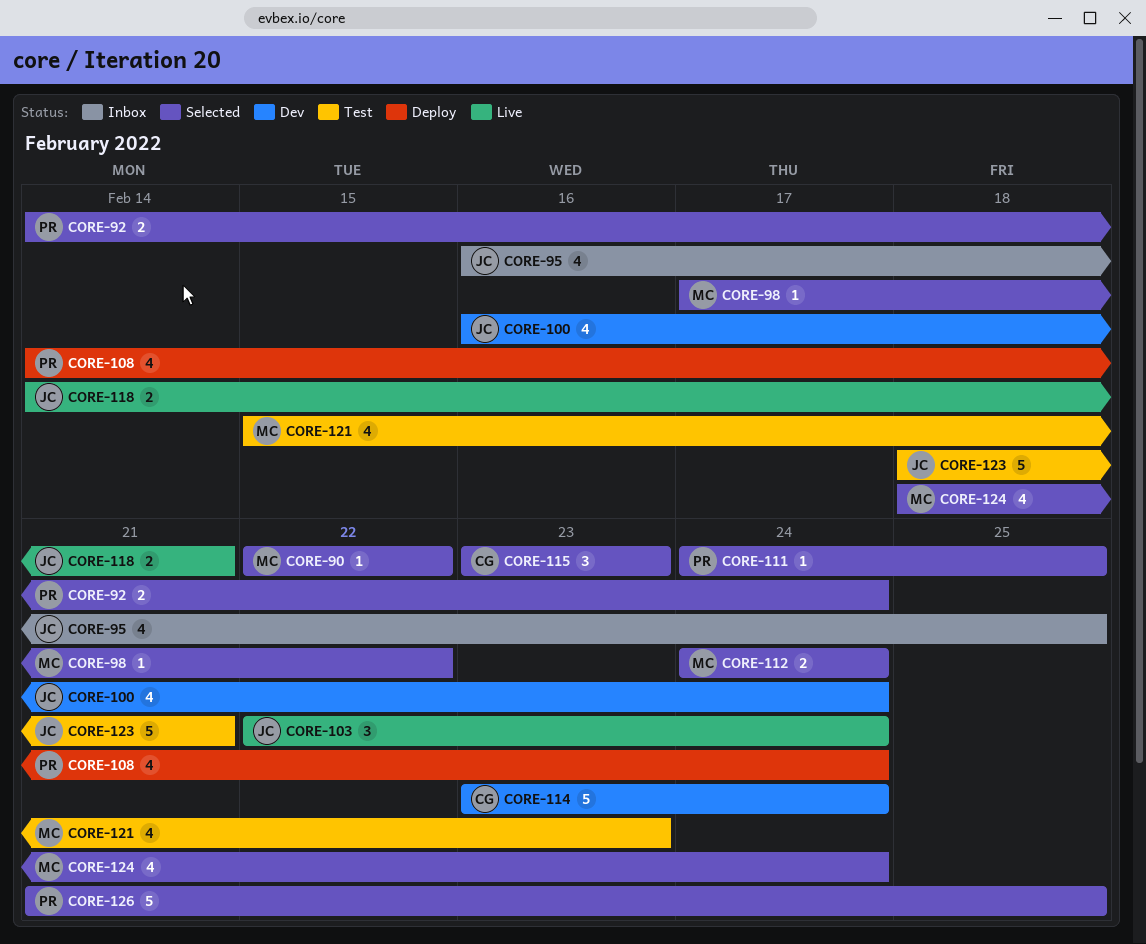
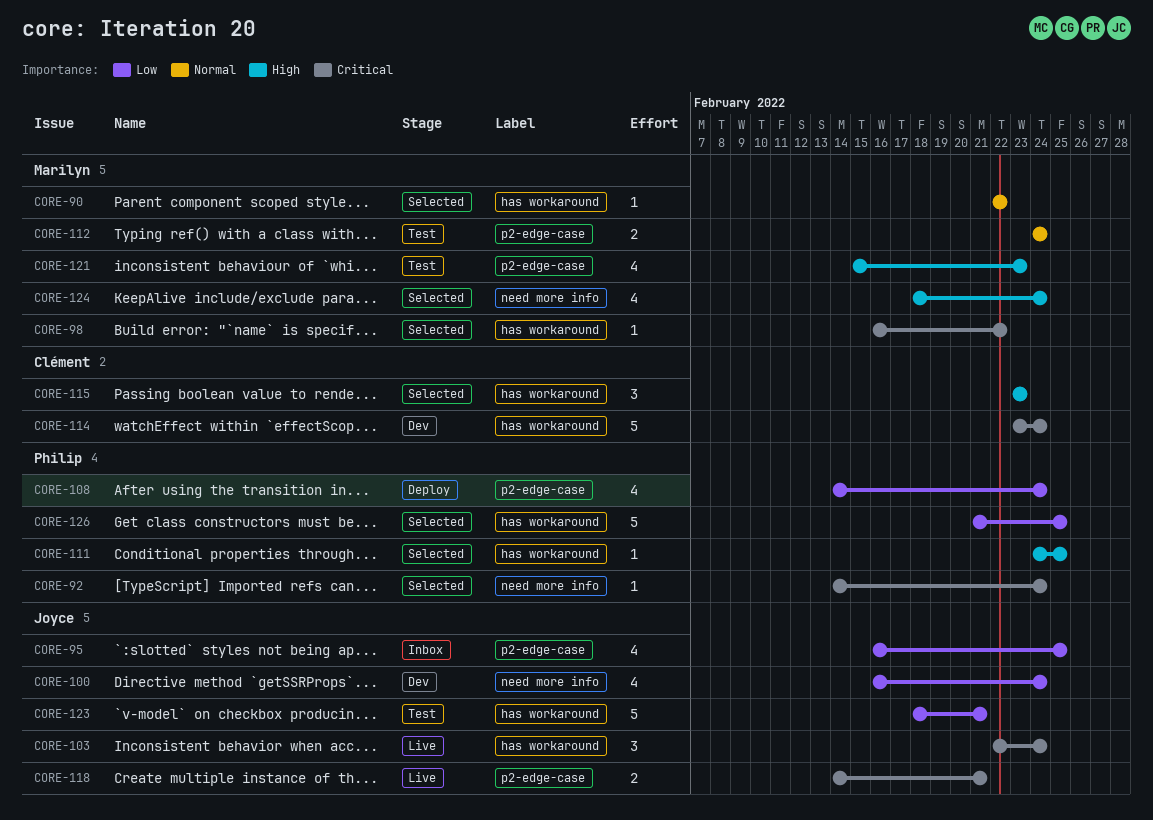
CORE-92, estimate: 2 -> 1
CORE-98, start: Feb 17 -> Feb 16
CORE-112, status: Selected -> Test

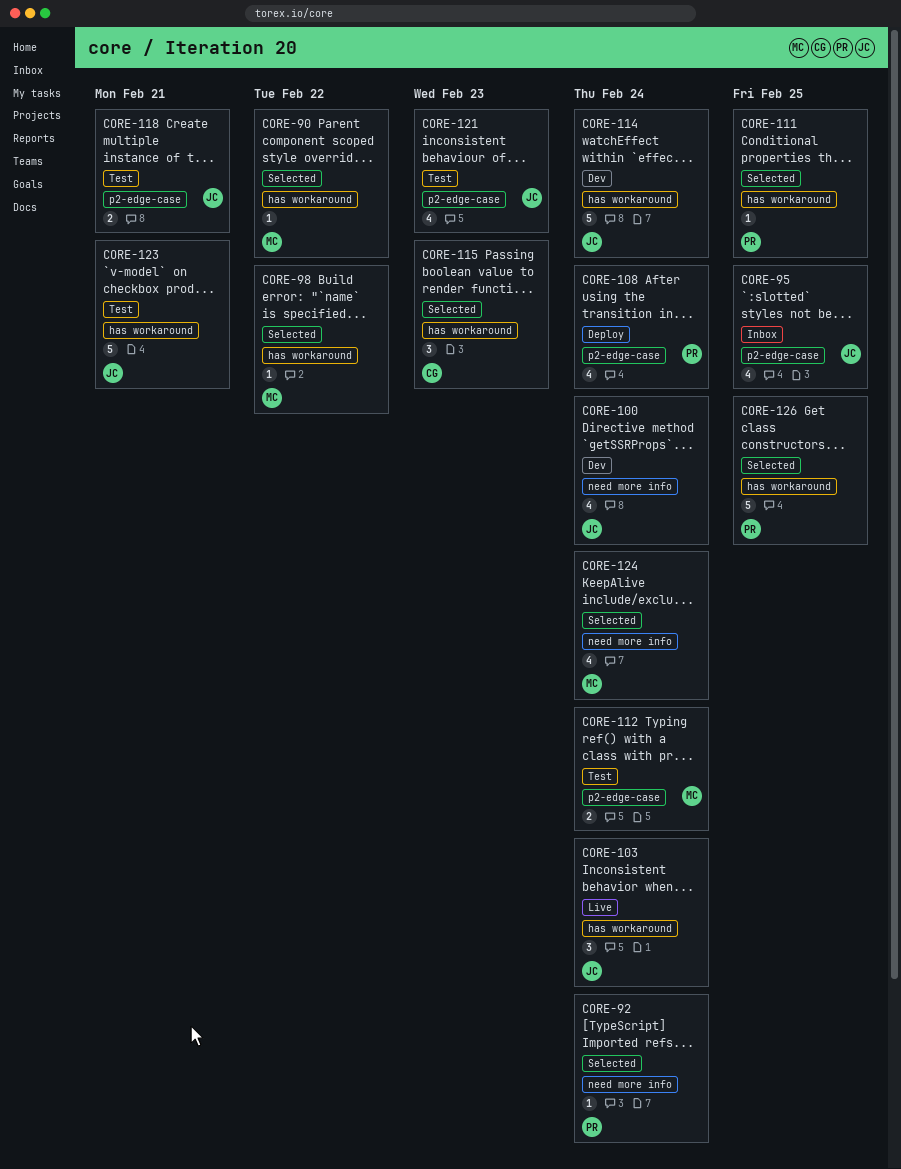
CORE-114, owner: Clément -> Joyce
CORE-118, status: Live -> Test
CORE-121, owner: Marilyn -> Joyce

